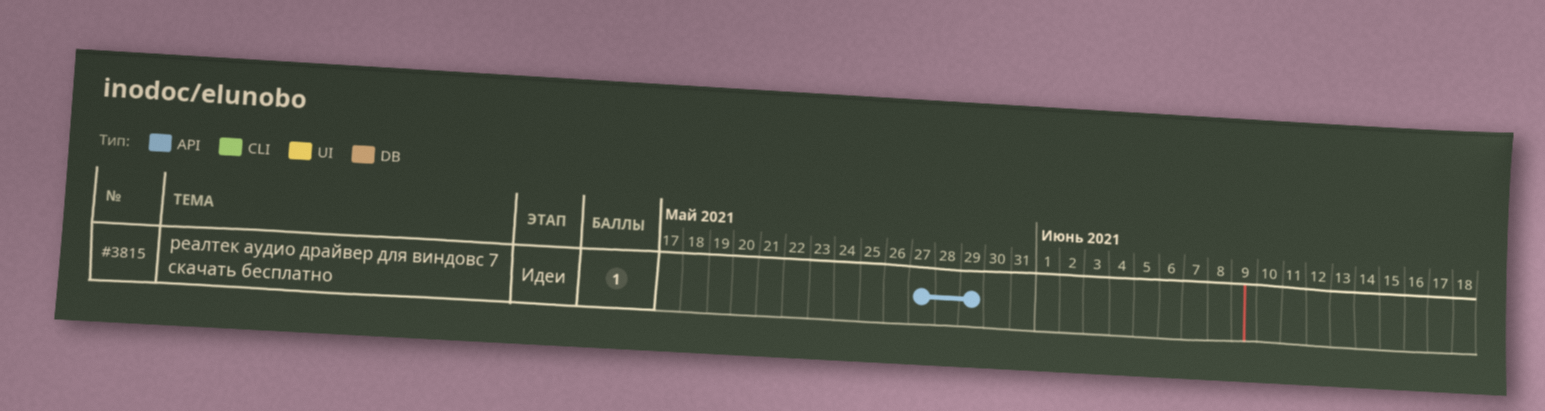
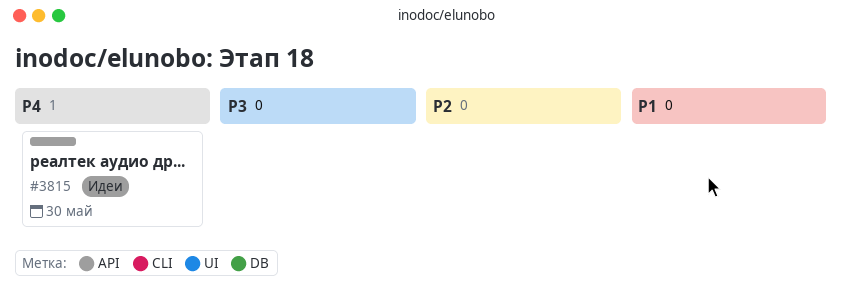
#3815, due: May 29 -> May 30

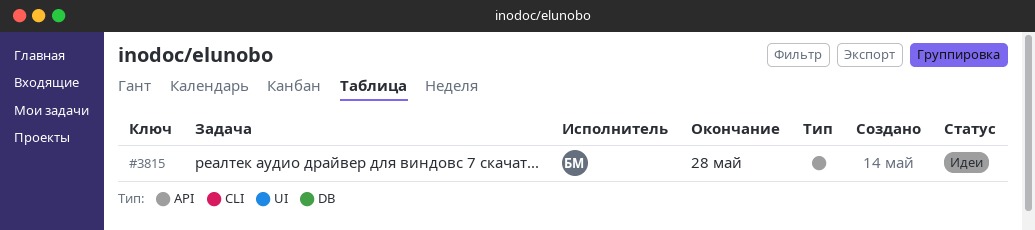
#3815, due: May 30 -> May 28

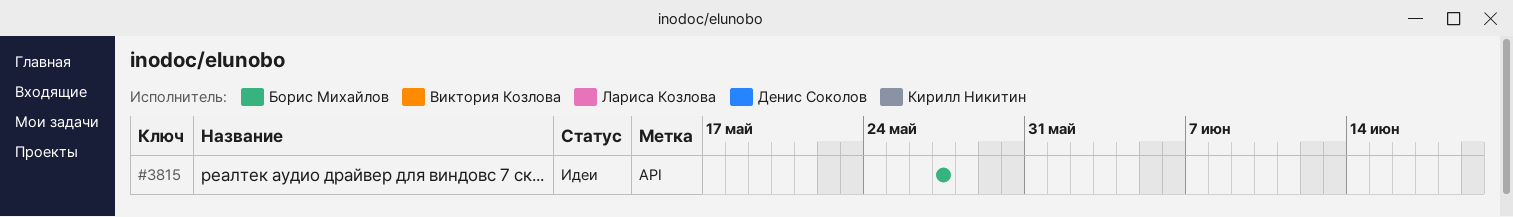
#3815, due: May 28 -> May 27

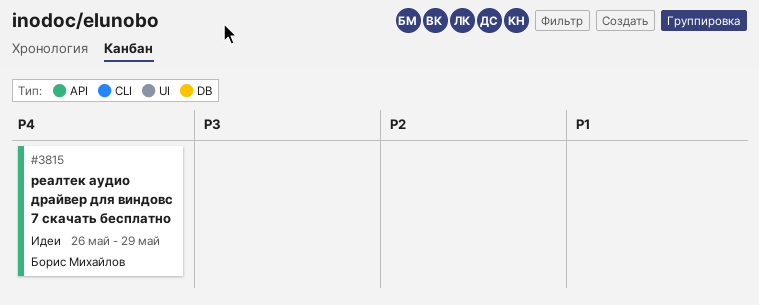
#3815, start: May 27 -> May 26
#3815, due: May 27 -> May 29

